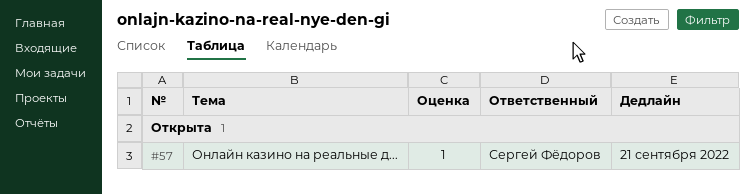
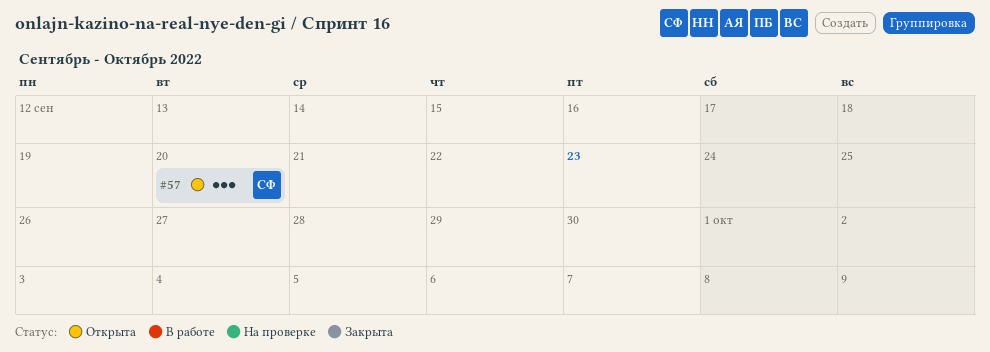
#57, estimate: 1 -> 3
#57, due: Sep 21 -> Sep 20

